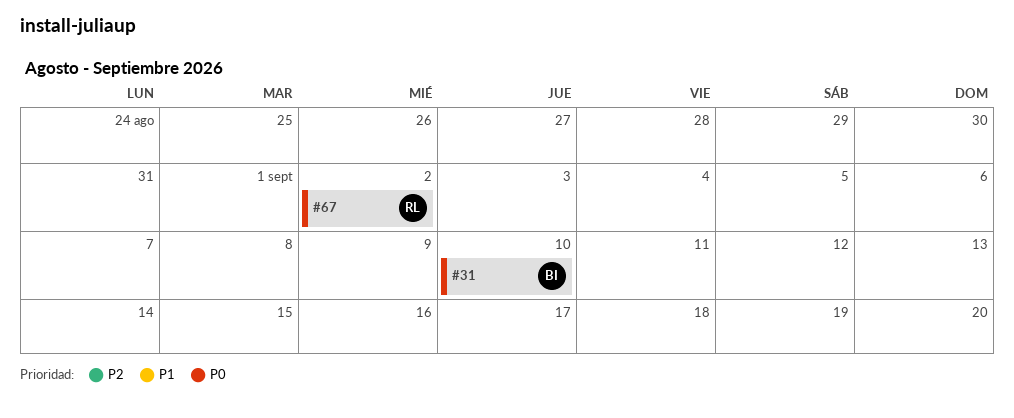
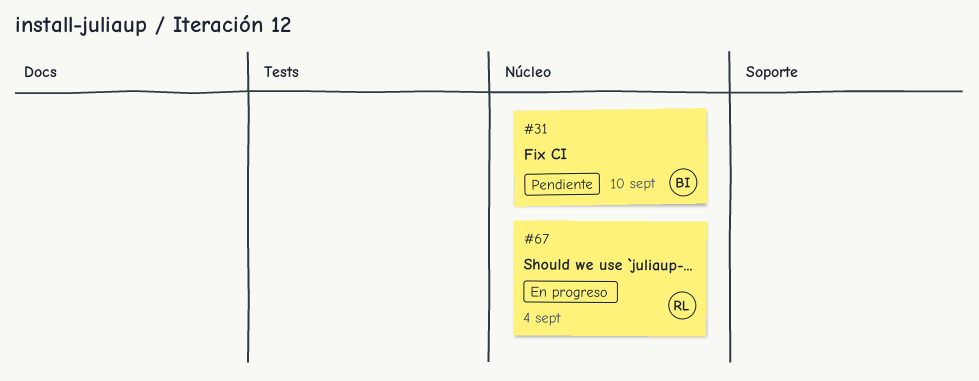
#67, due: Sep 2 -> Sep 4

